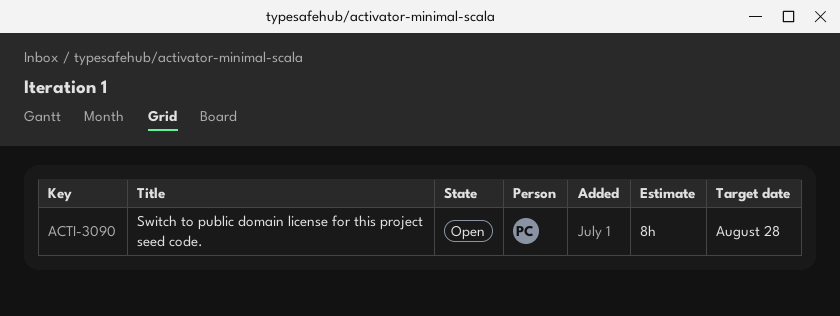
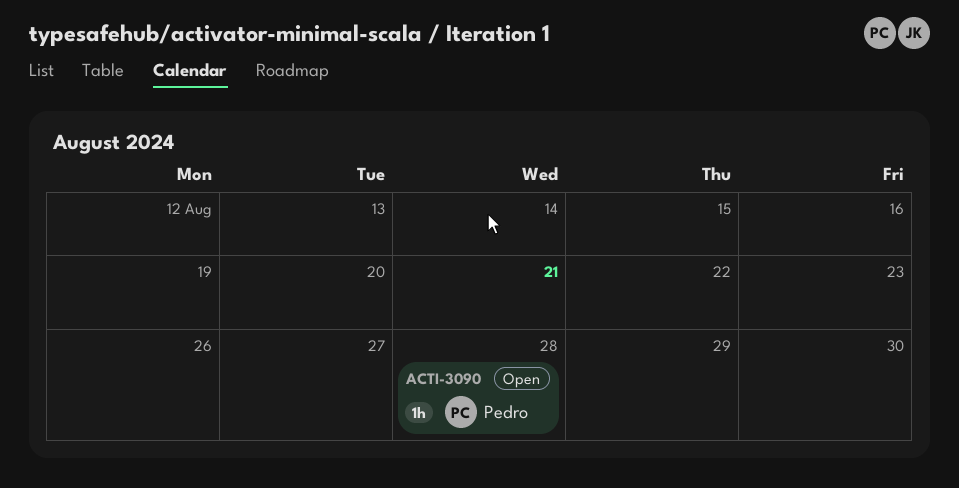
ACTI-3090, estimate: 8h -> 1h

